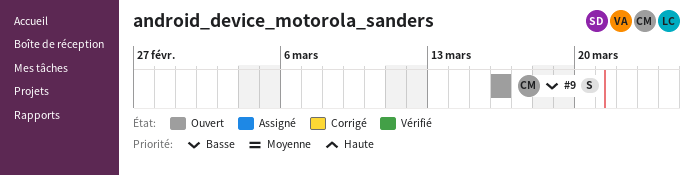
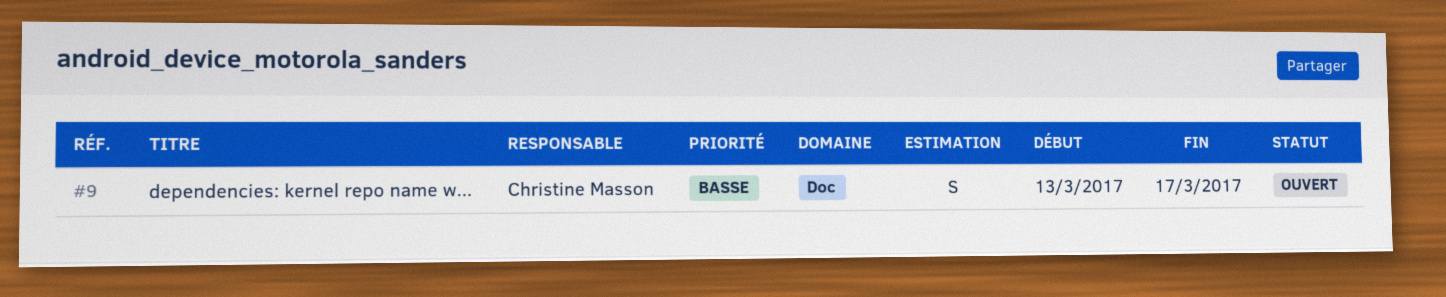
#9, start: Mar 16 -> Mar 13
#9, due: Mar 16 -> Mar 17

